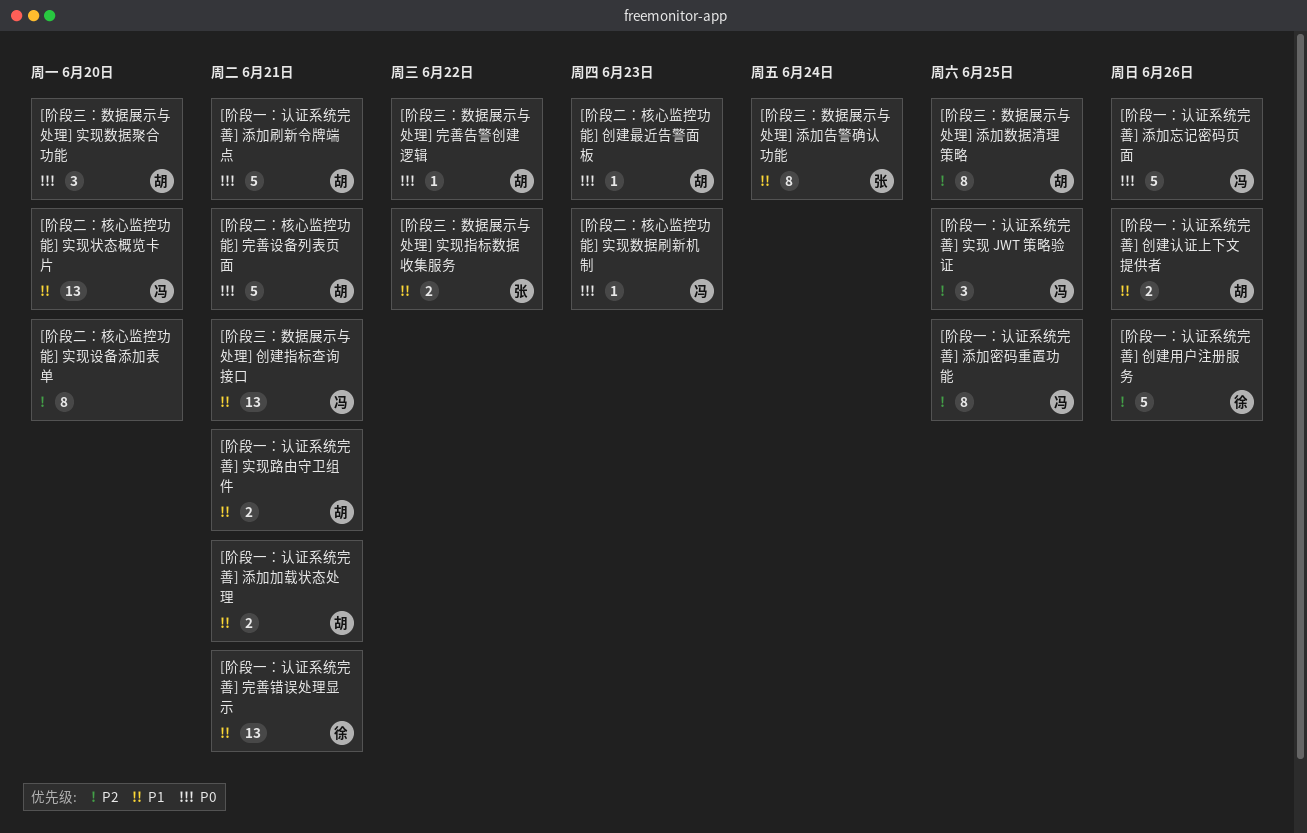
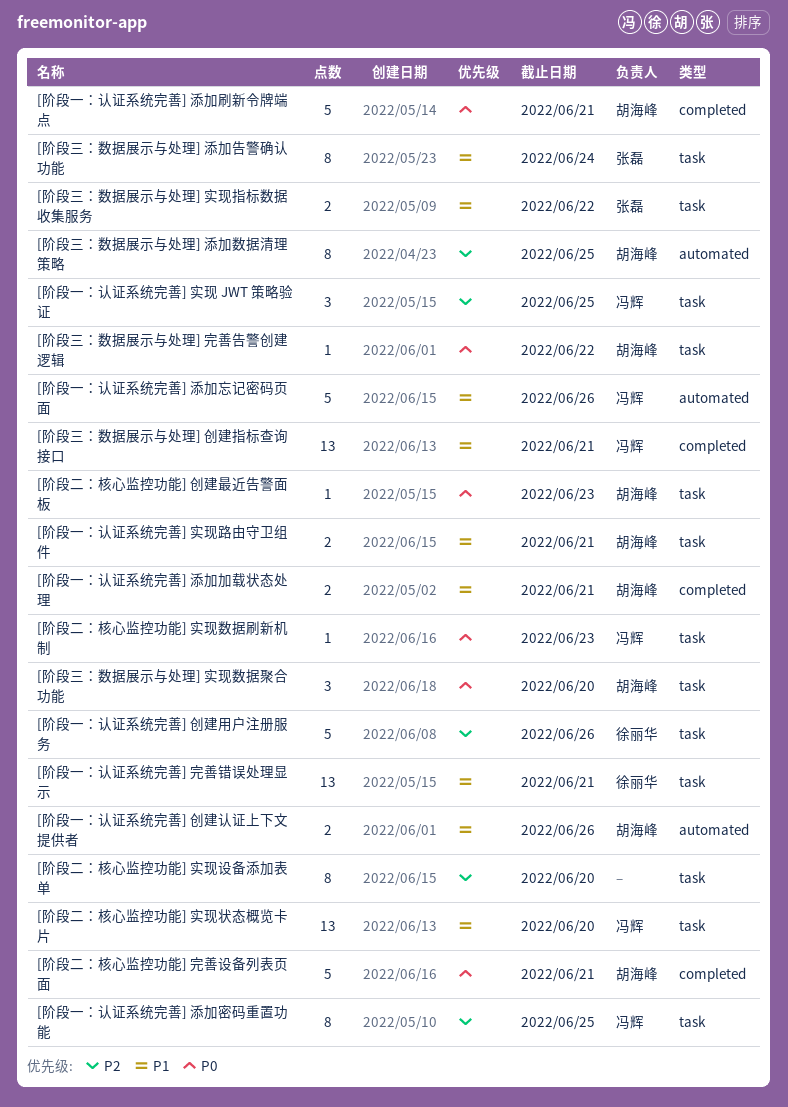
[阶段一：认证系统完善] 添加忘记密码页面, priority: P0 -> P1

